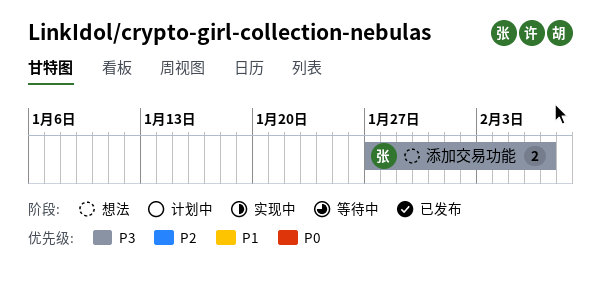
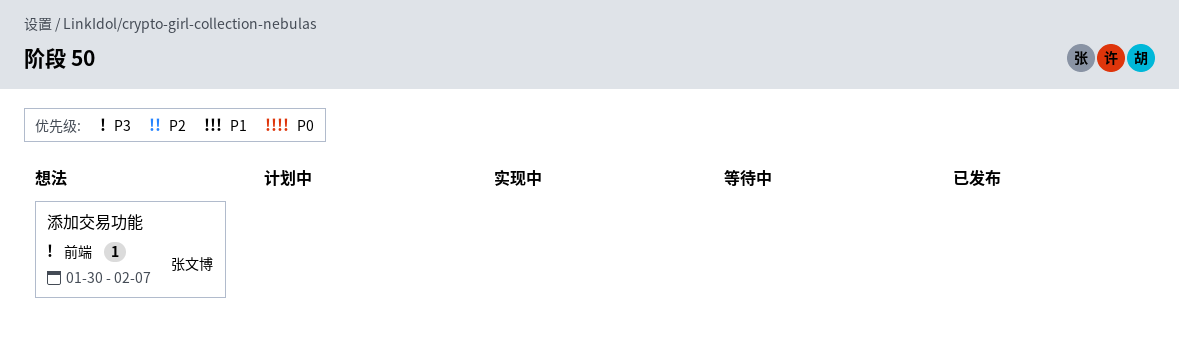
添加交易功能, estimate: 2 -> 1
添加交易功能, start: Jan 27 -> Jan 30

